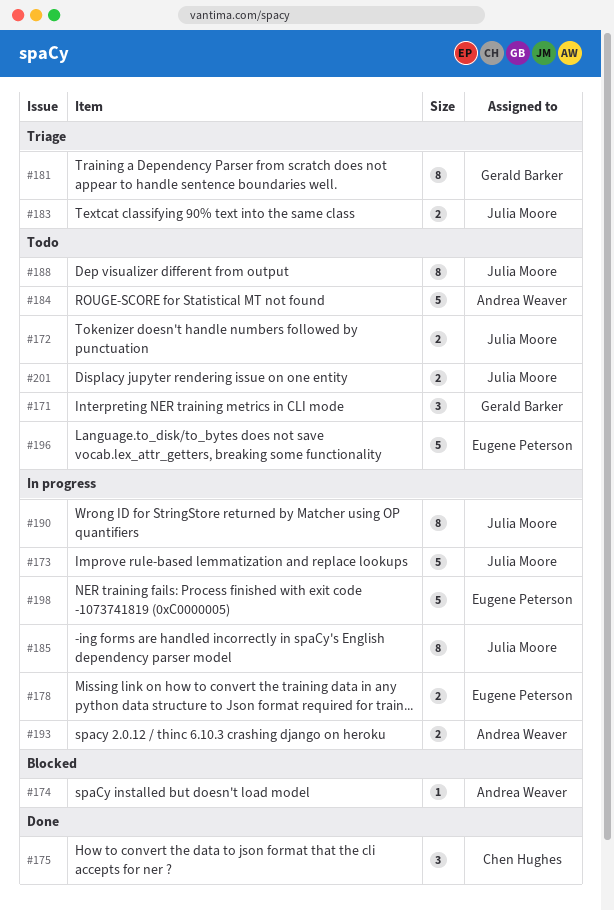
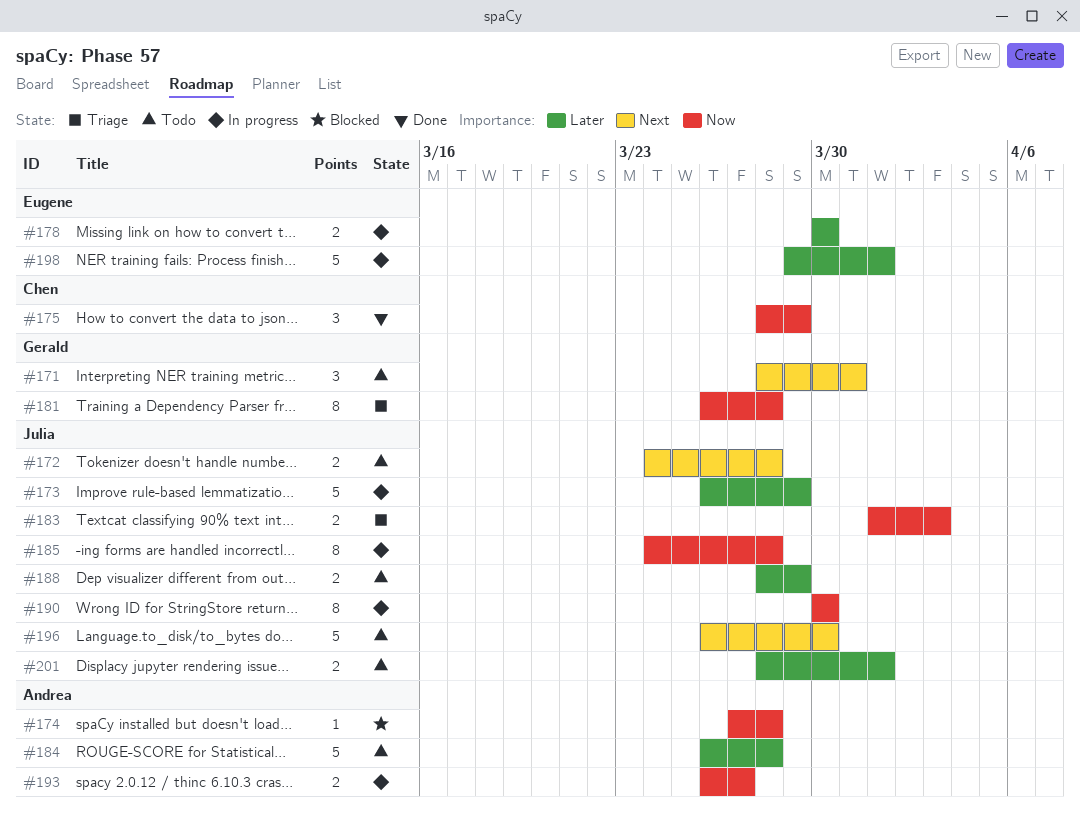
#188, estimate: 8 -> 2
#196, owner: Eugene Peterson -> Julia Moore

